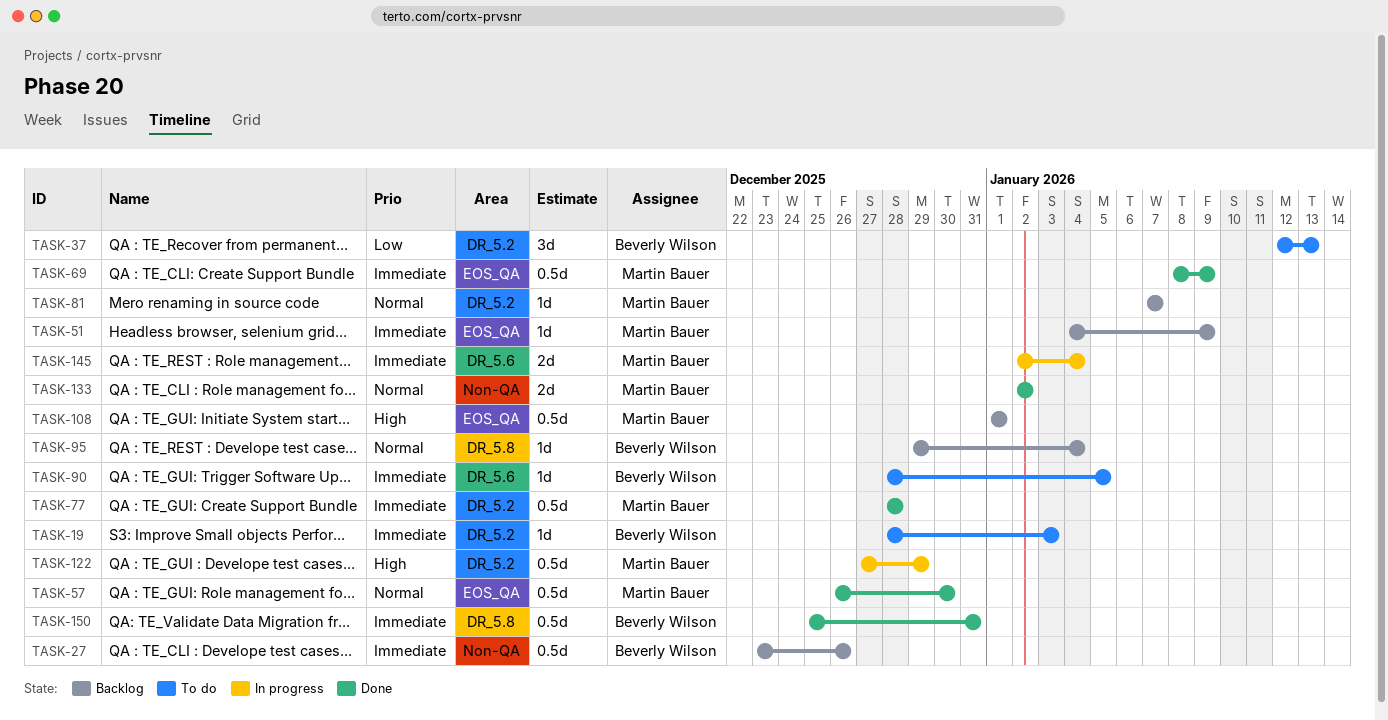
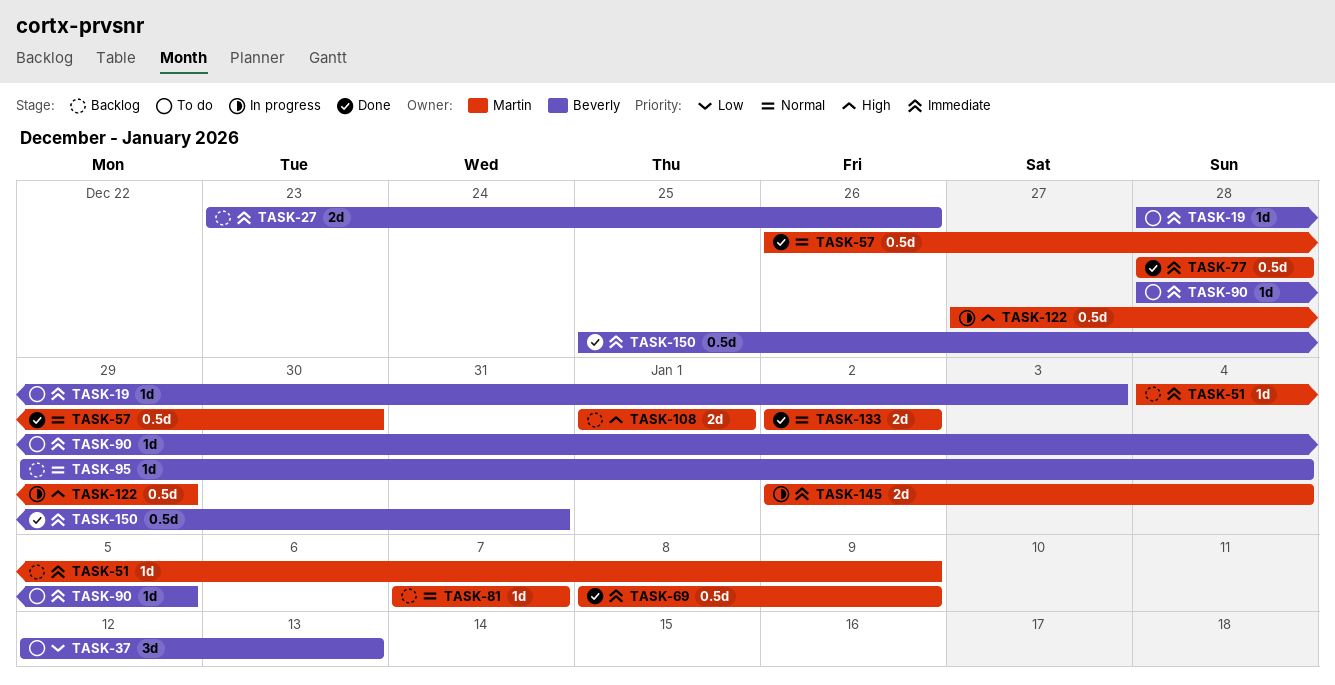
TASK-27, estimate: 0.5d -> 2d
TASK-108, estimate: 0.5d -> 2d

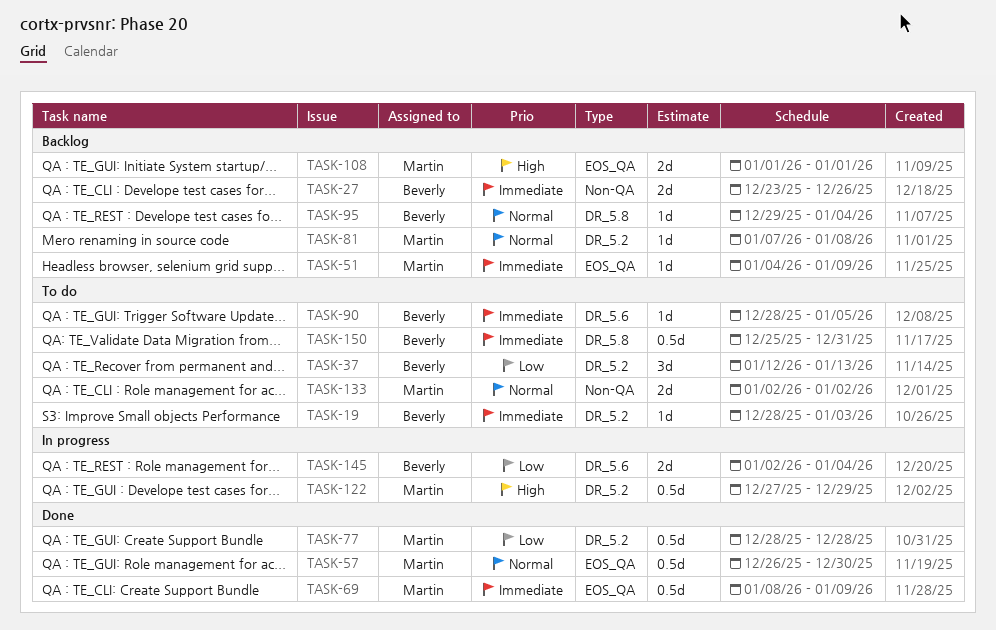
TASK-77, priority: Immediate -> Low
TASK-81, due: Jan 7 -> Jan 8
TASK-133, status: Done -> To do
TASK-145, owner: Martin -> Beverly
TASK-145, priority: Immediate -> Low
TASK-150, status: Done -> To do

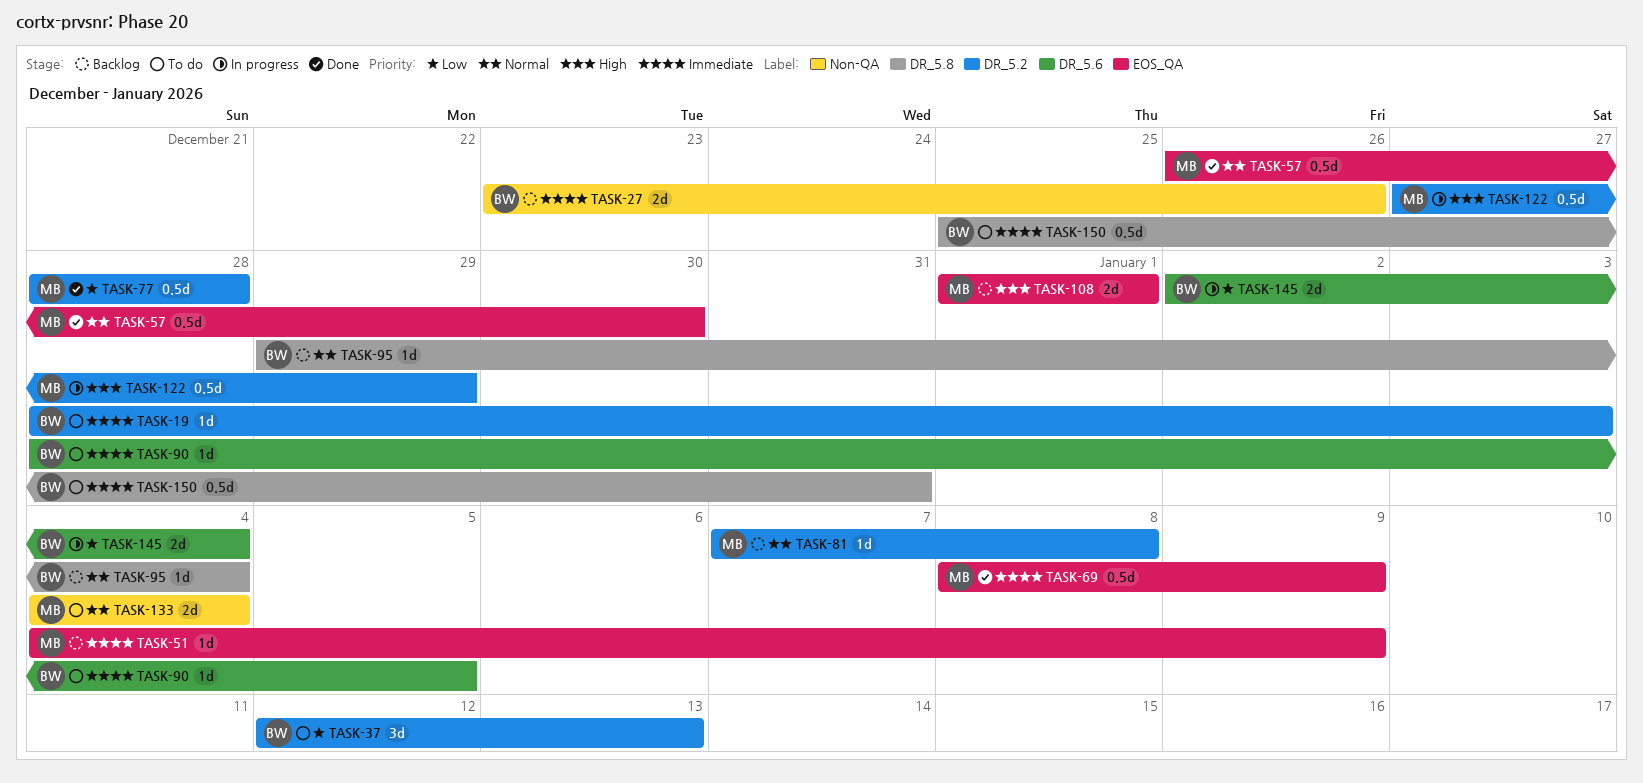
TASK-133, start: Jan 2 -> Jan 4
TASK-133, due: Jan 2 -> Jan 4

